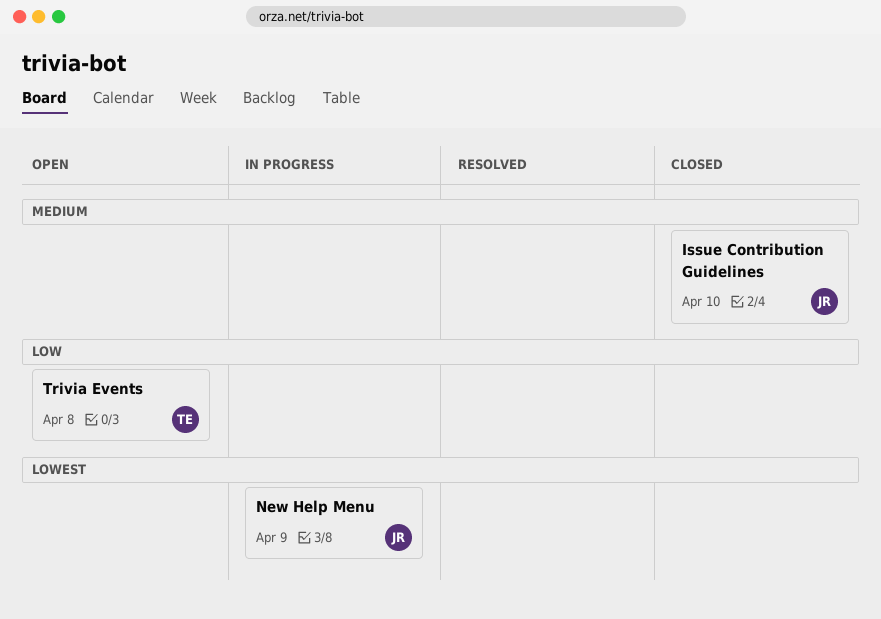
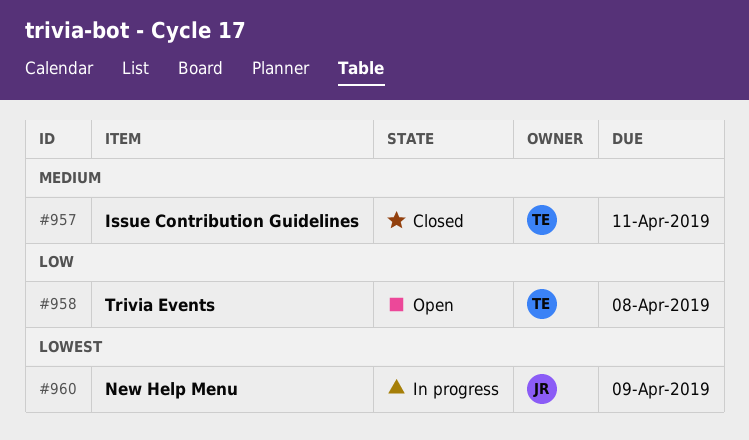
Issue Contribution Guidelines, owner: JR -> TE
Issue Contribution Guidelines, due: Apr 10 -> Apr 11

